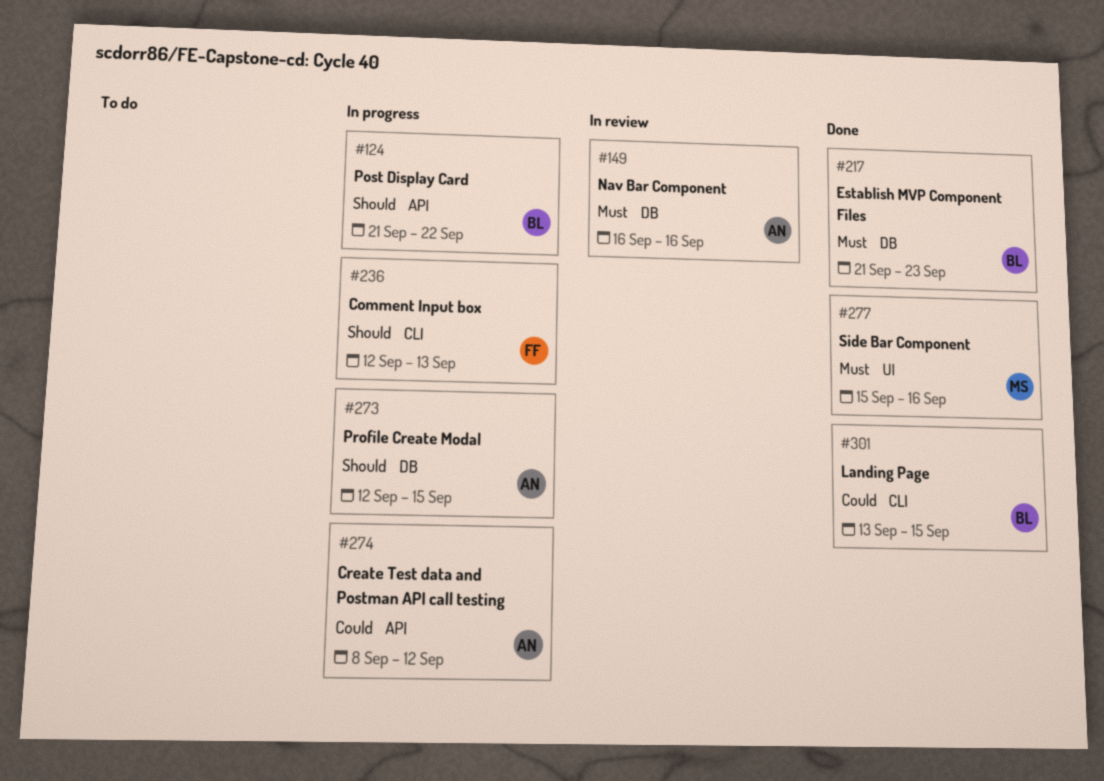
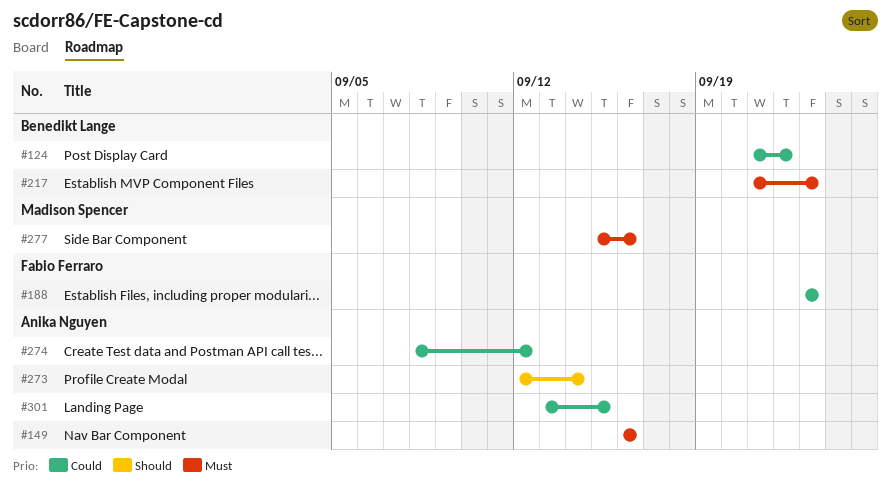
#124, priority: Should -> Could
#188: none -> present
#236: present -> none
#273, due: Sep 15 -> Sep 14
#301, owner: Benedikt Lange -> Anika Nguyen

